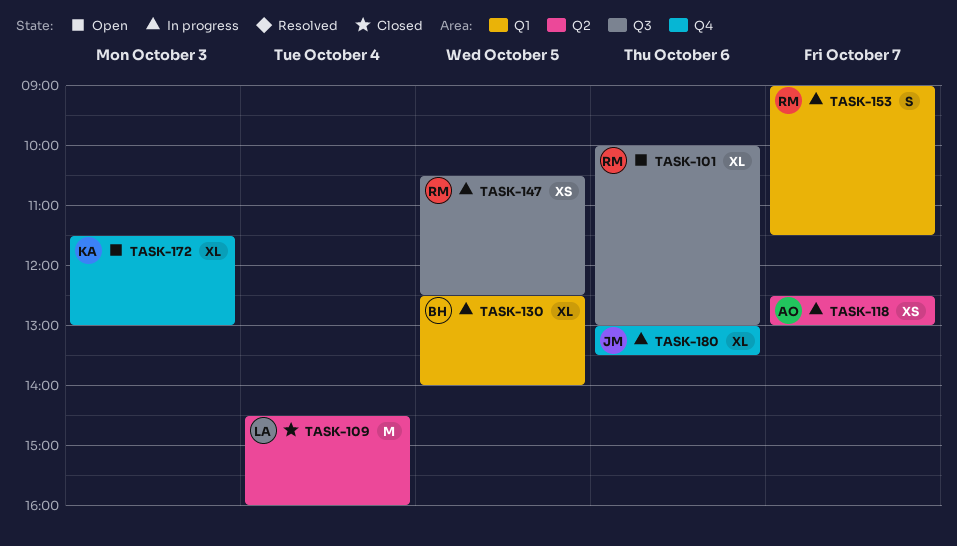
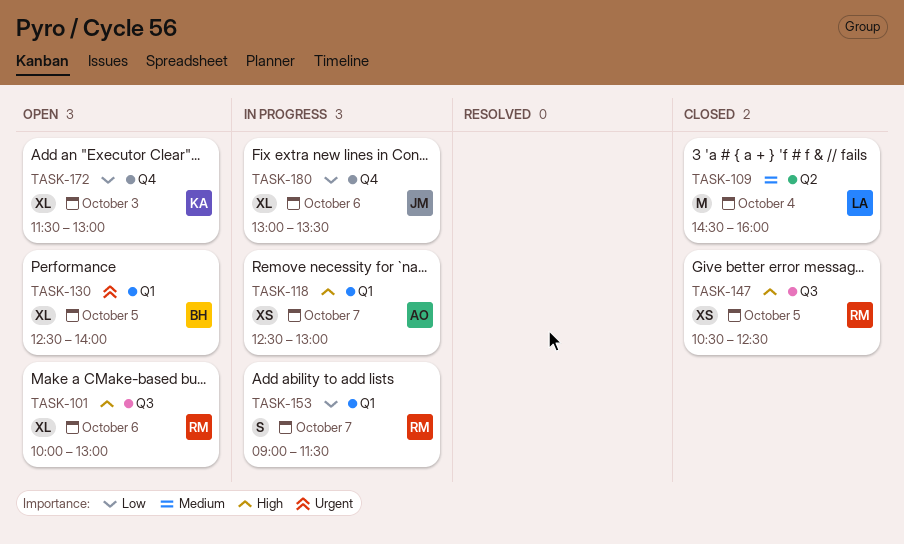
TASK-118, label: Q2 -> Q1
TASK-130, status: In progress -> Open
TASK-147, status: In progress -> Closed

